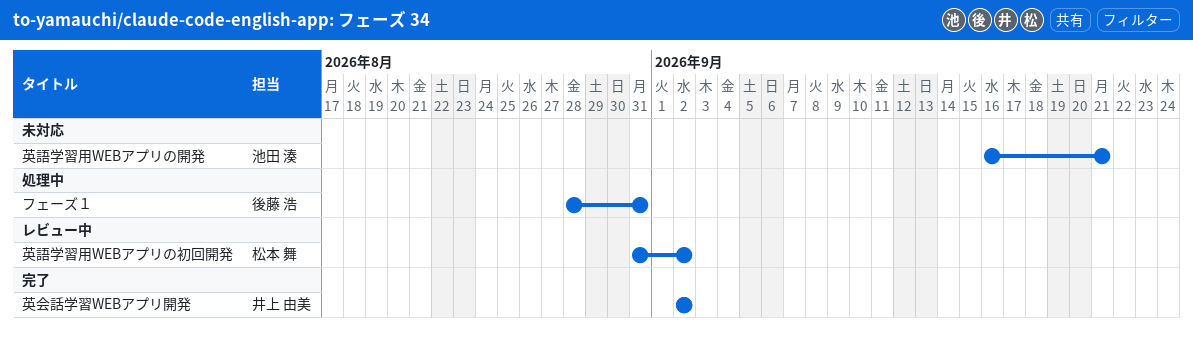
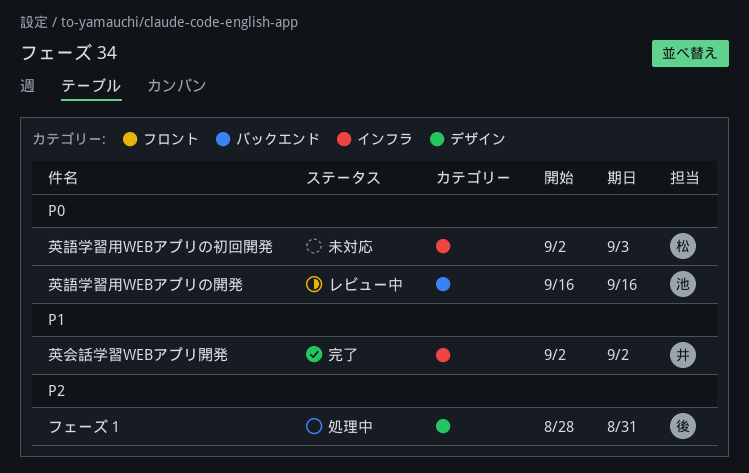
英語学習用WEBアプリの初回開発, status: レビュー中 -> 未対応
英語学習用WEBアプリの初回開発, start: Aug 31 -> Sep 2
英語学習用WEBアプリの初回開発, due: Sep 2 -> Sep 3
英語学習用WEBアプリの開発, status: 未対応 -> レビュー中
英語学習用WEBアプリの開発, due: Sep 21 -> Sep 16

